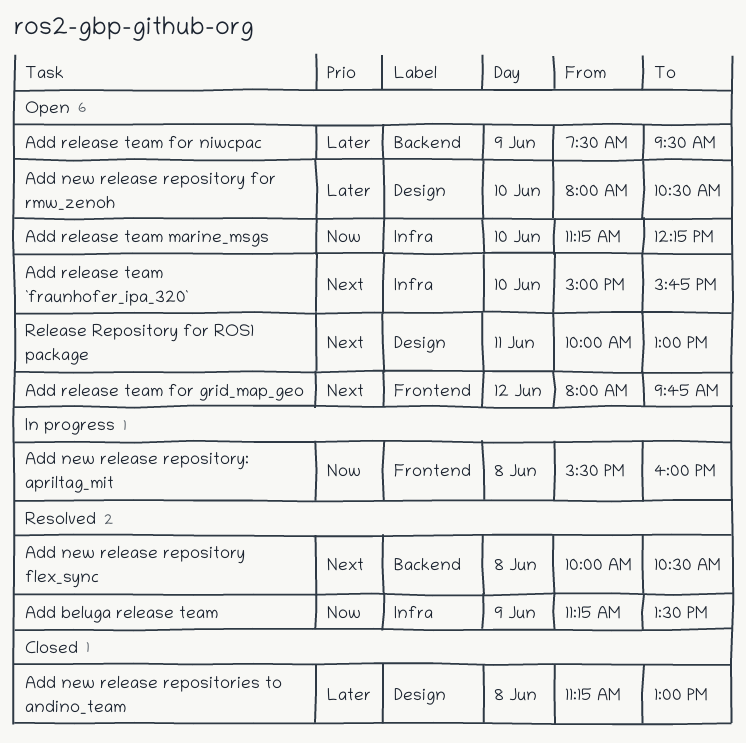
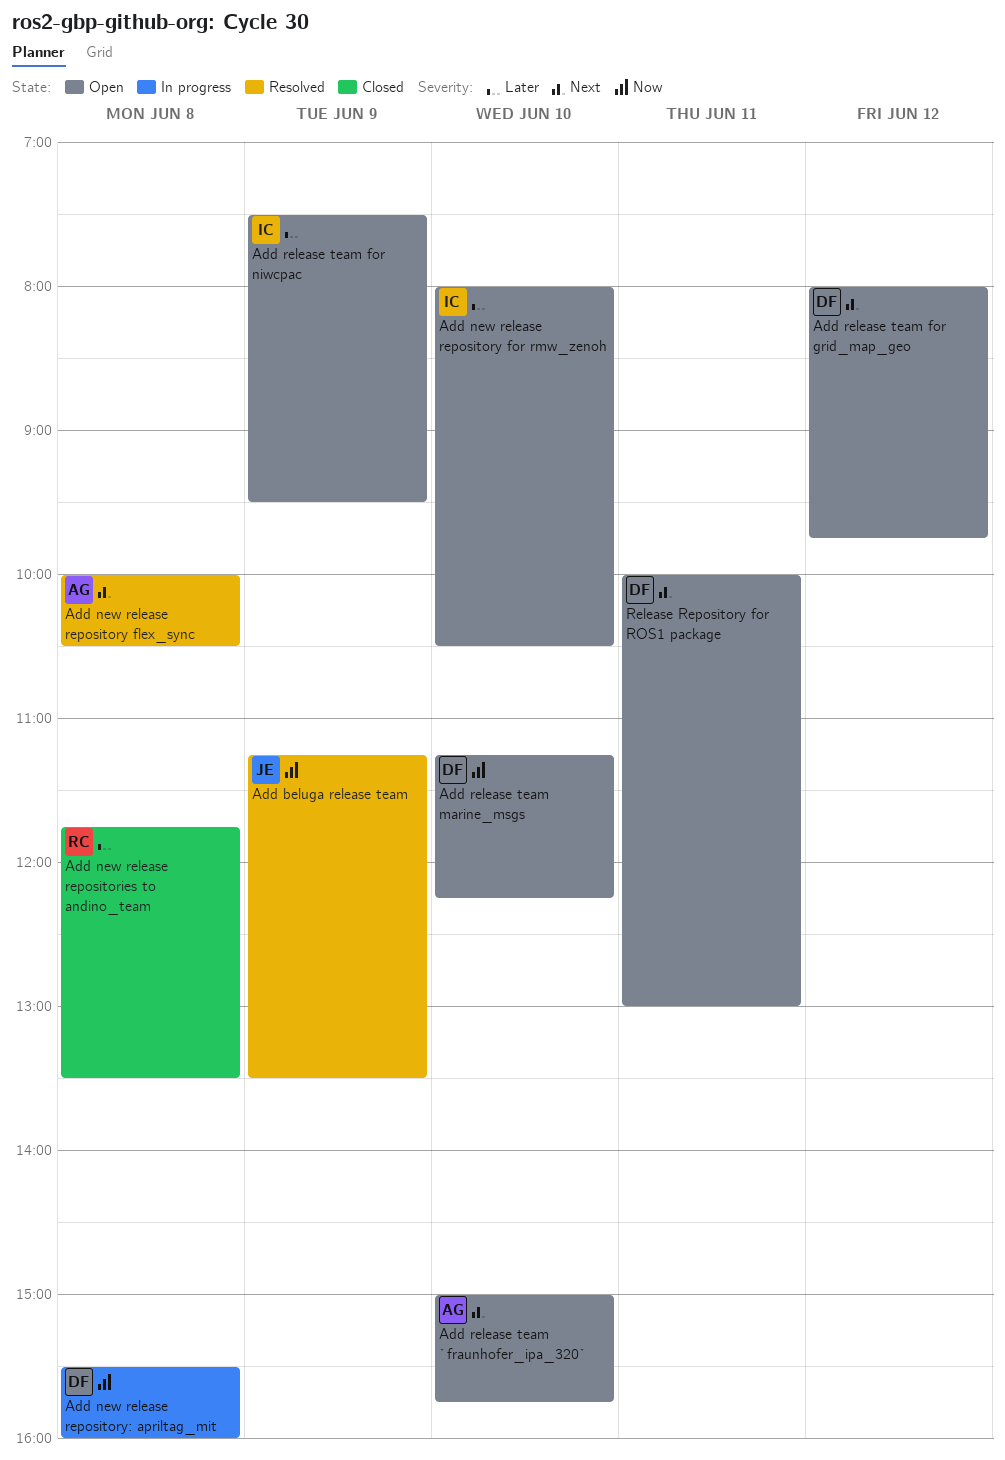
Add new release repositories to andino_team, begins: 11:15 -> 11:45
Add new release repositories to andino_team, ends: 13:00 -> 13:30

